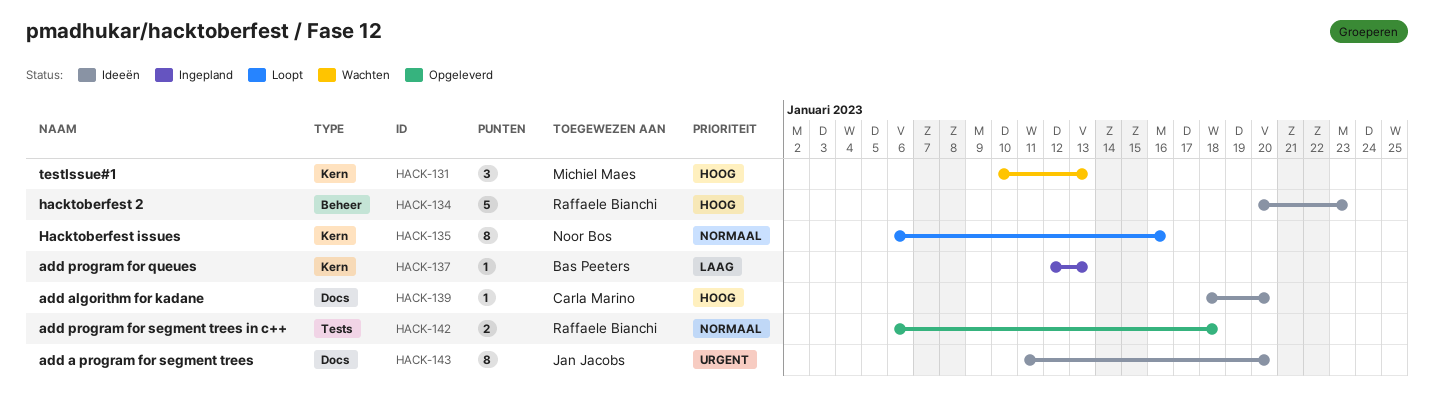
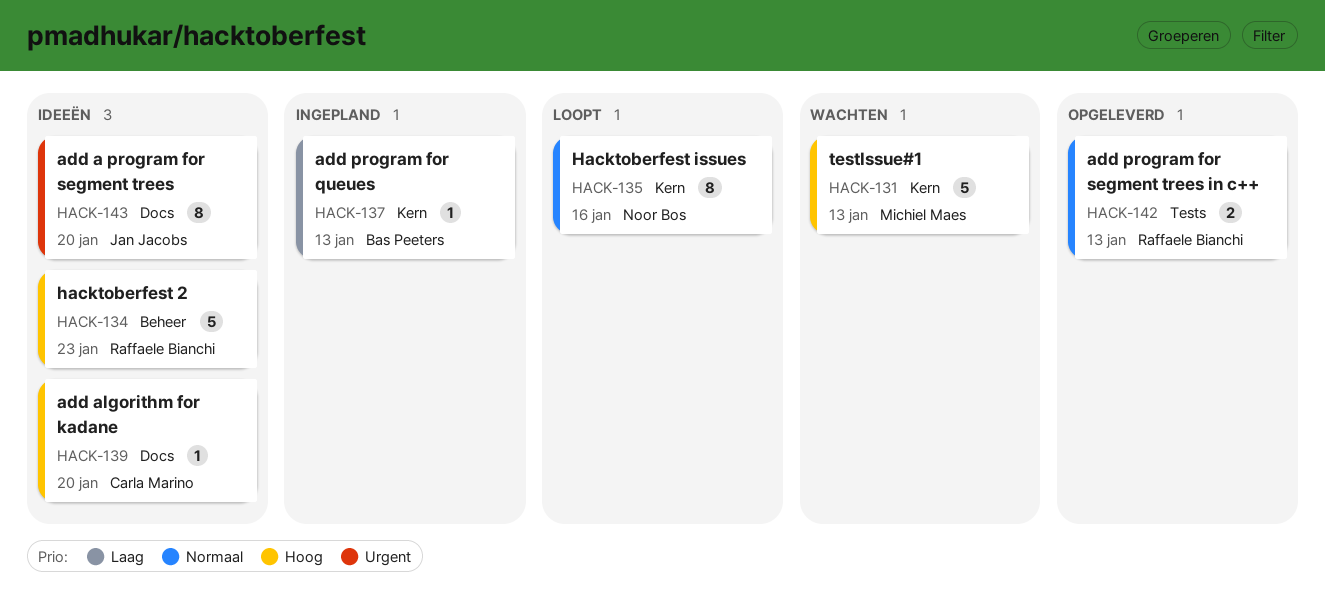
HACK-131, estimate: 3 -> 5
HACK-142, due: Jan 18 -> Jan 13

